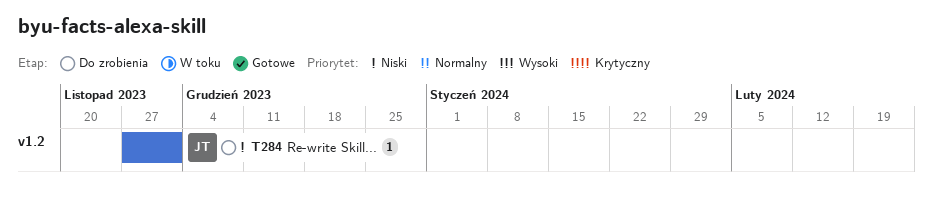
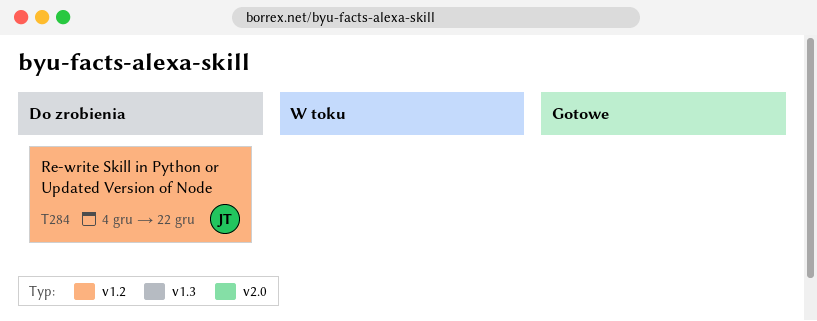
T284, start: Nov 27 -> Dec 4
T284, due: Dec 1 -> Dec 22

